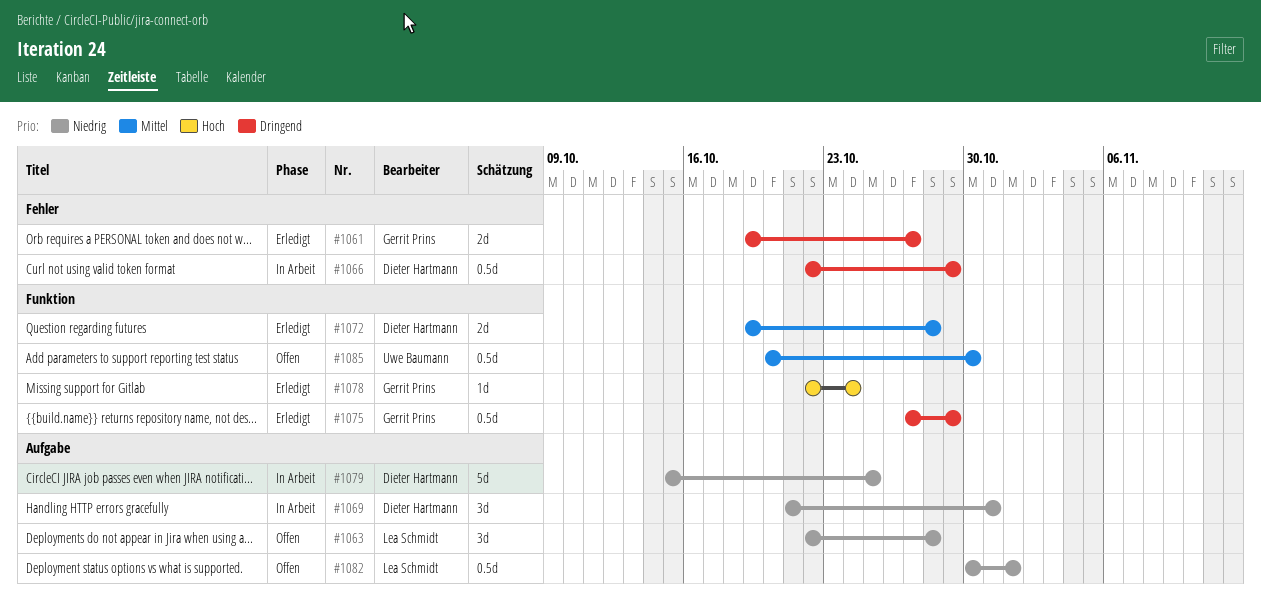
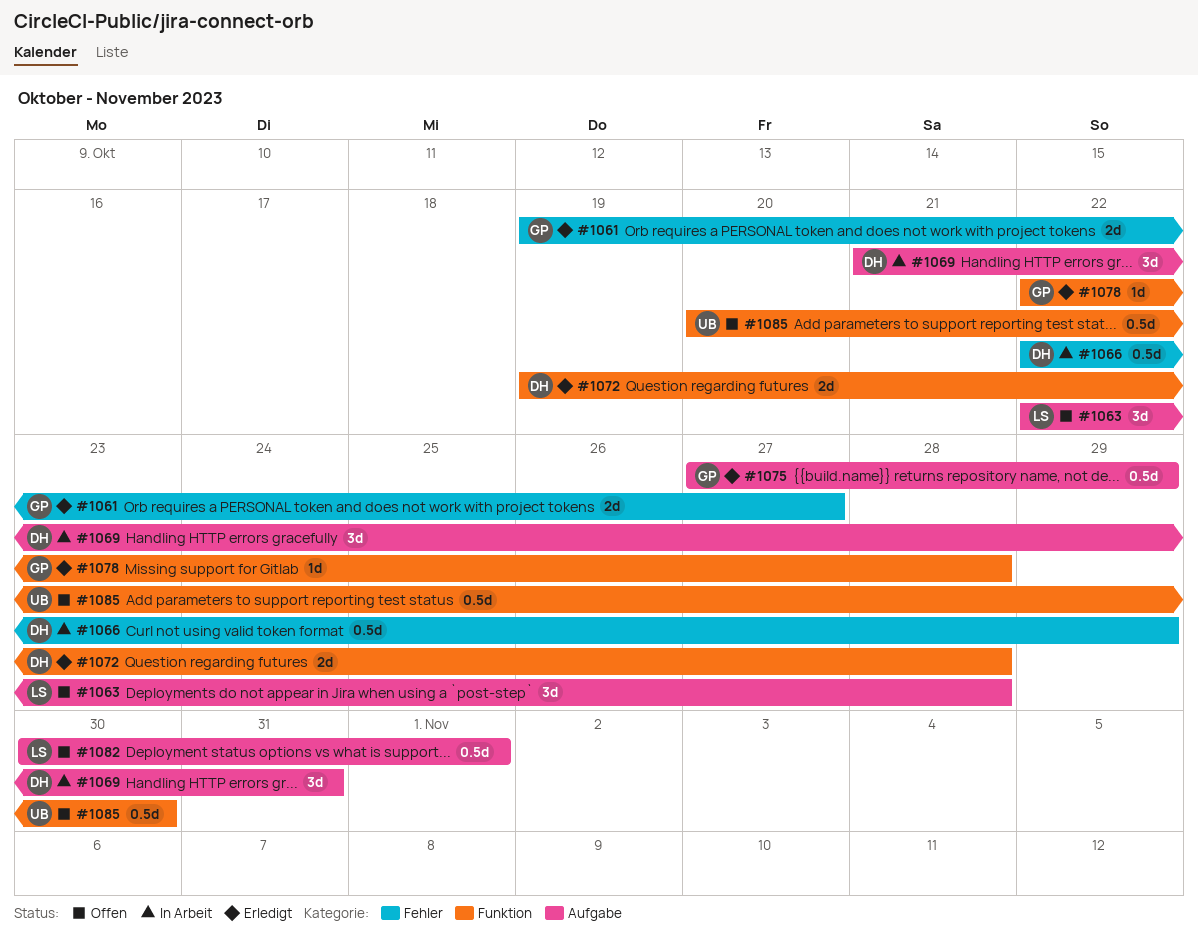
#1075, label: Funktion -> Aufgabe
#1078, due: Oct 24 -> Oct 28
#1079: present -> none

